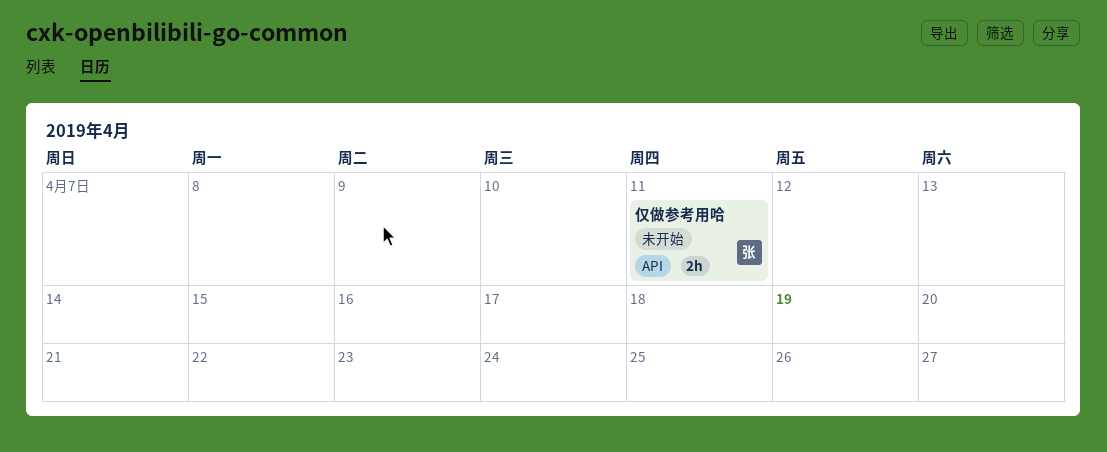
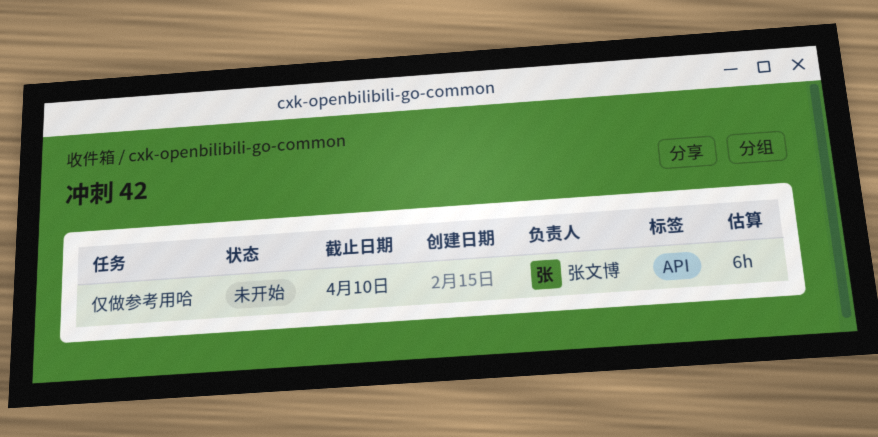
仅做参考用哈, estimate: 2h -> 6h
仅做参考用哈, due: Apr 11 -> Apr 10

